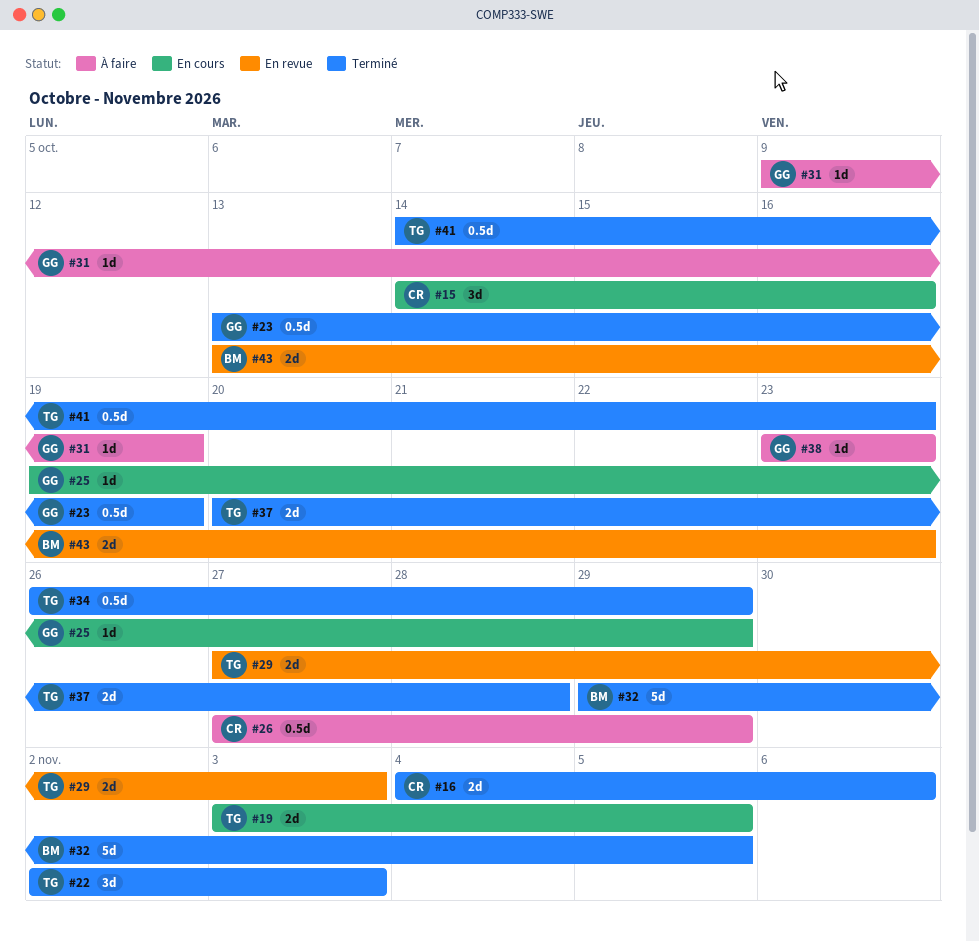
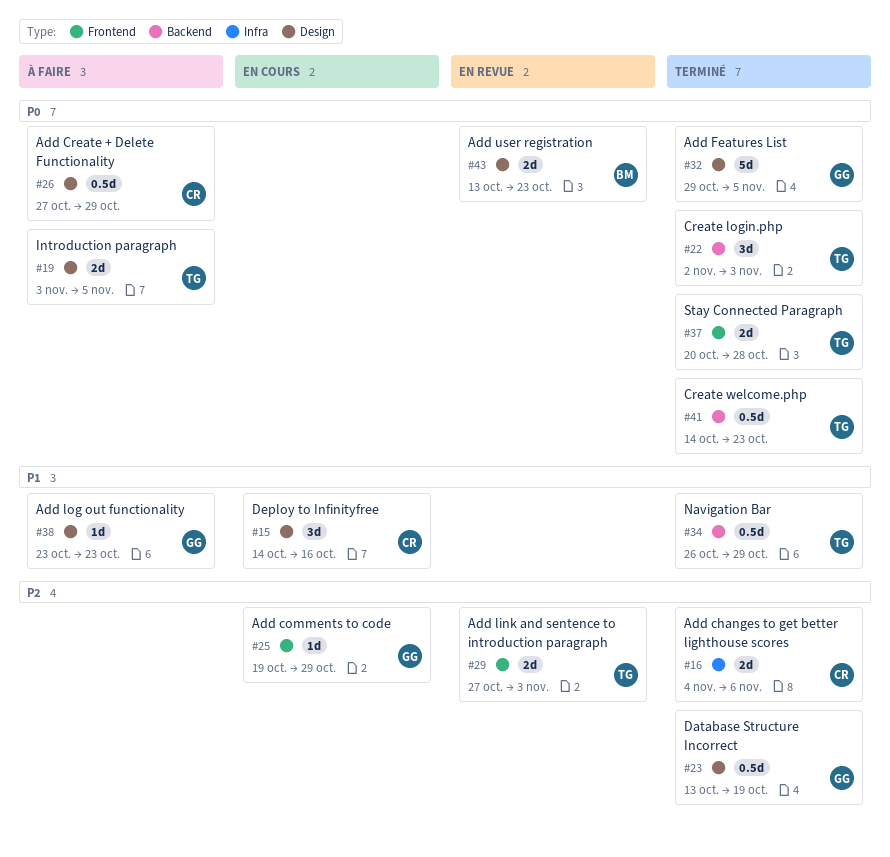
#19, status: En cours -> À faire
#31: present -> none
#32, owner: BM -> GG

